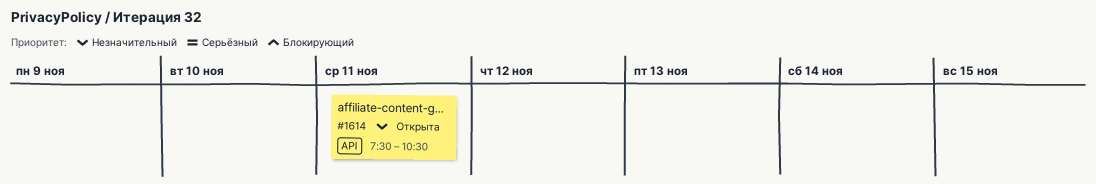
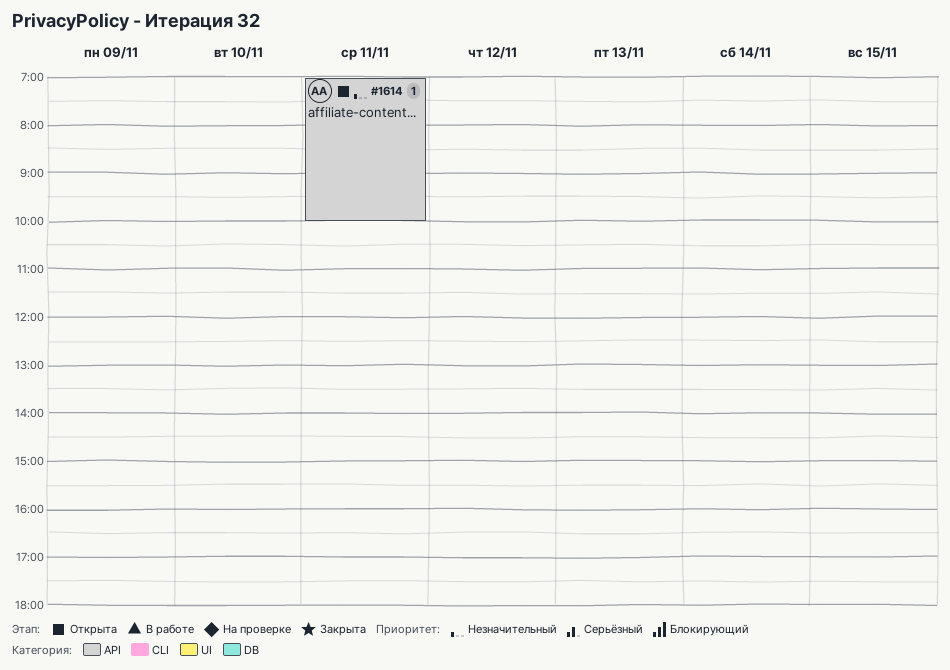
#1614, begins: 07:30 -> 07:00
#1614, ends: 10:30 -> 10:00

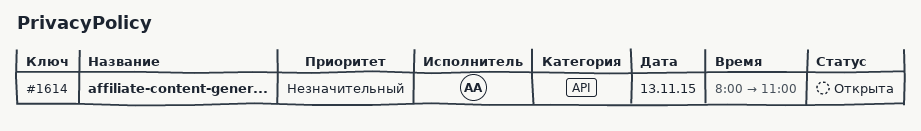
#1614, day: Nov 11 -> Nov 13
#1614, begins: 07:00 -> 08:00
#1614, ends: 10:00 -> 11:00

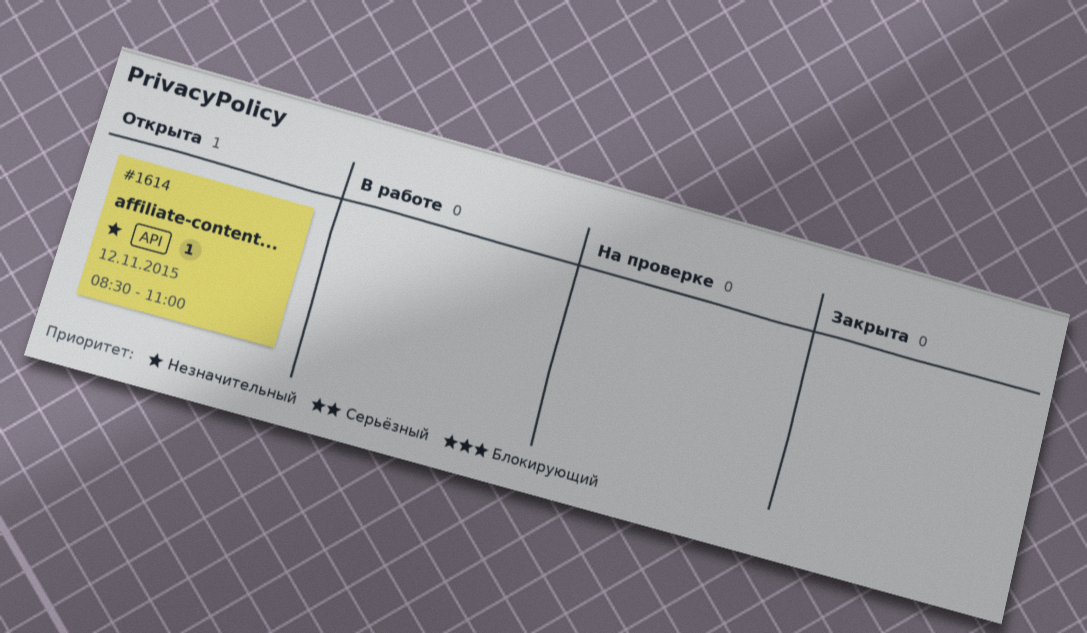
#1614, day: Nov 13 -> Nov 12
#1614, begins: 08:00 -> 08:30

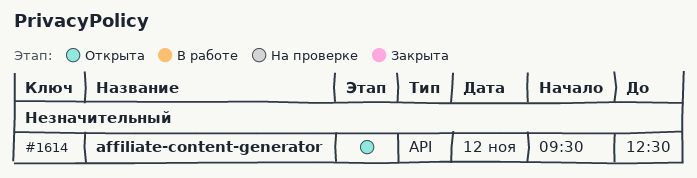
#1614, begins: 08:30 -> 09:30
#1614, ends: 11:00 -> 12:30

